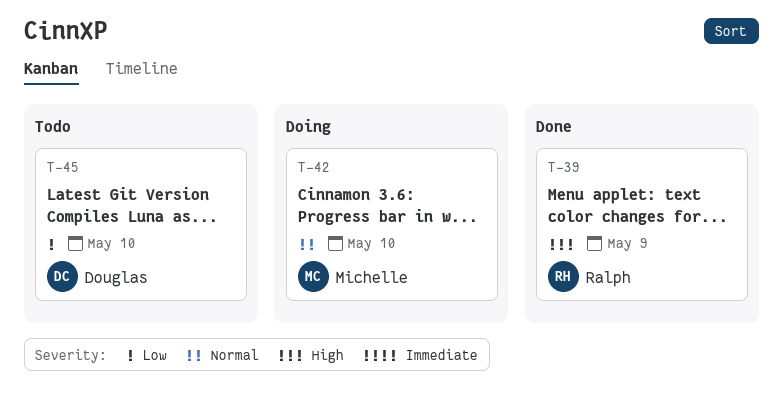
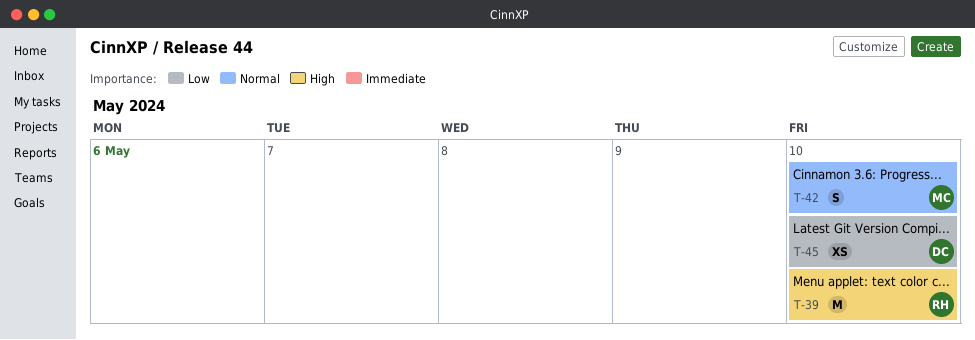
T-39, due: May 9 -> May 10

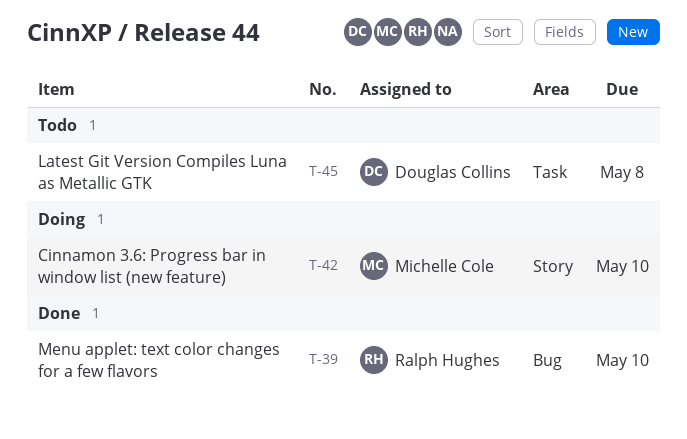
T-45, due: May 10 -> May 8

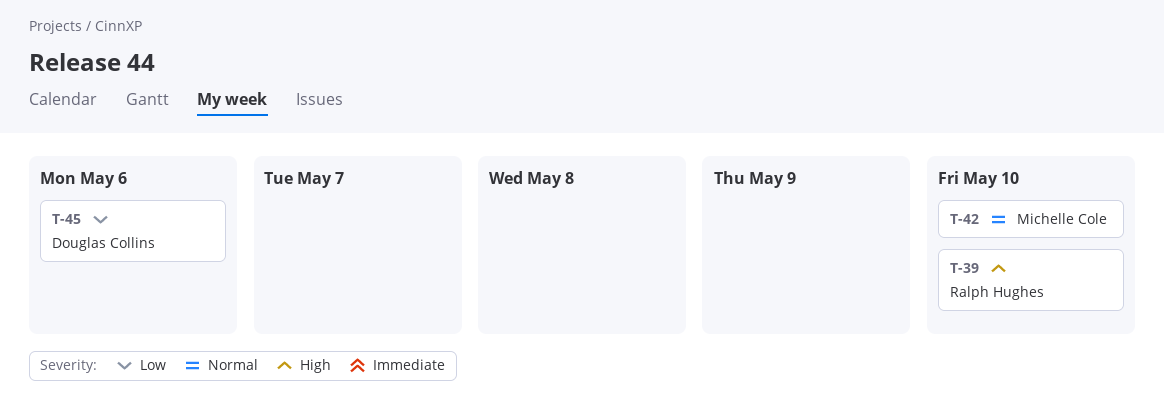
T-45, due: May 8 -> May 6

